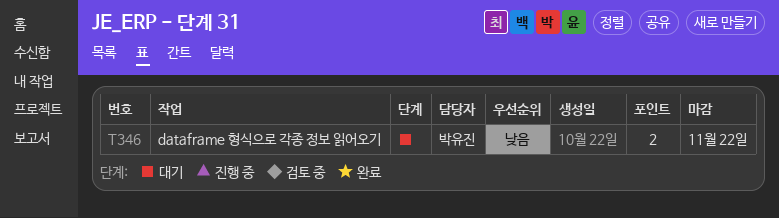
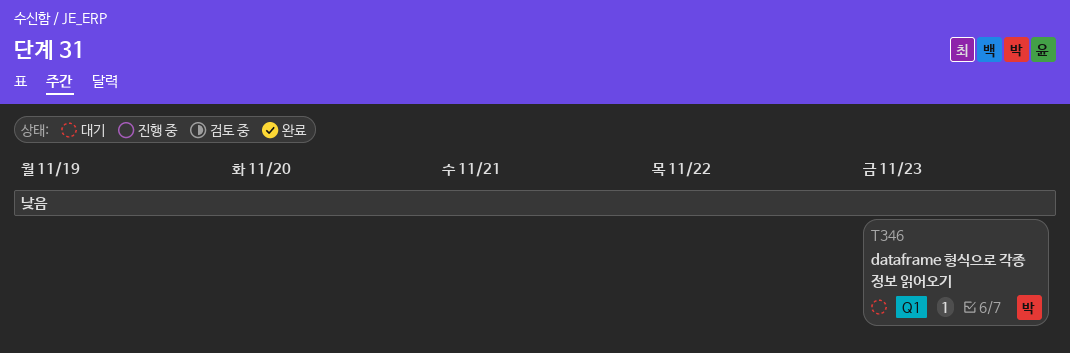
T346, estimate: 2 -> 1
T346, due: Nov 22 -> Nov 23

